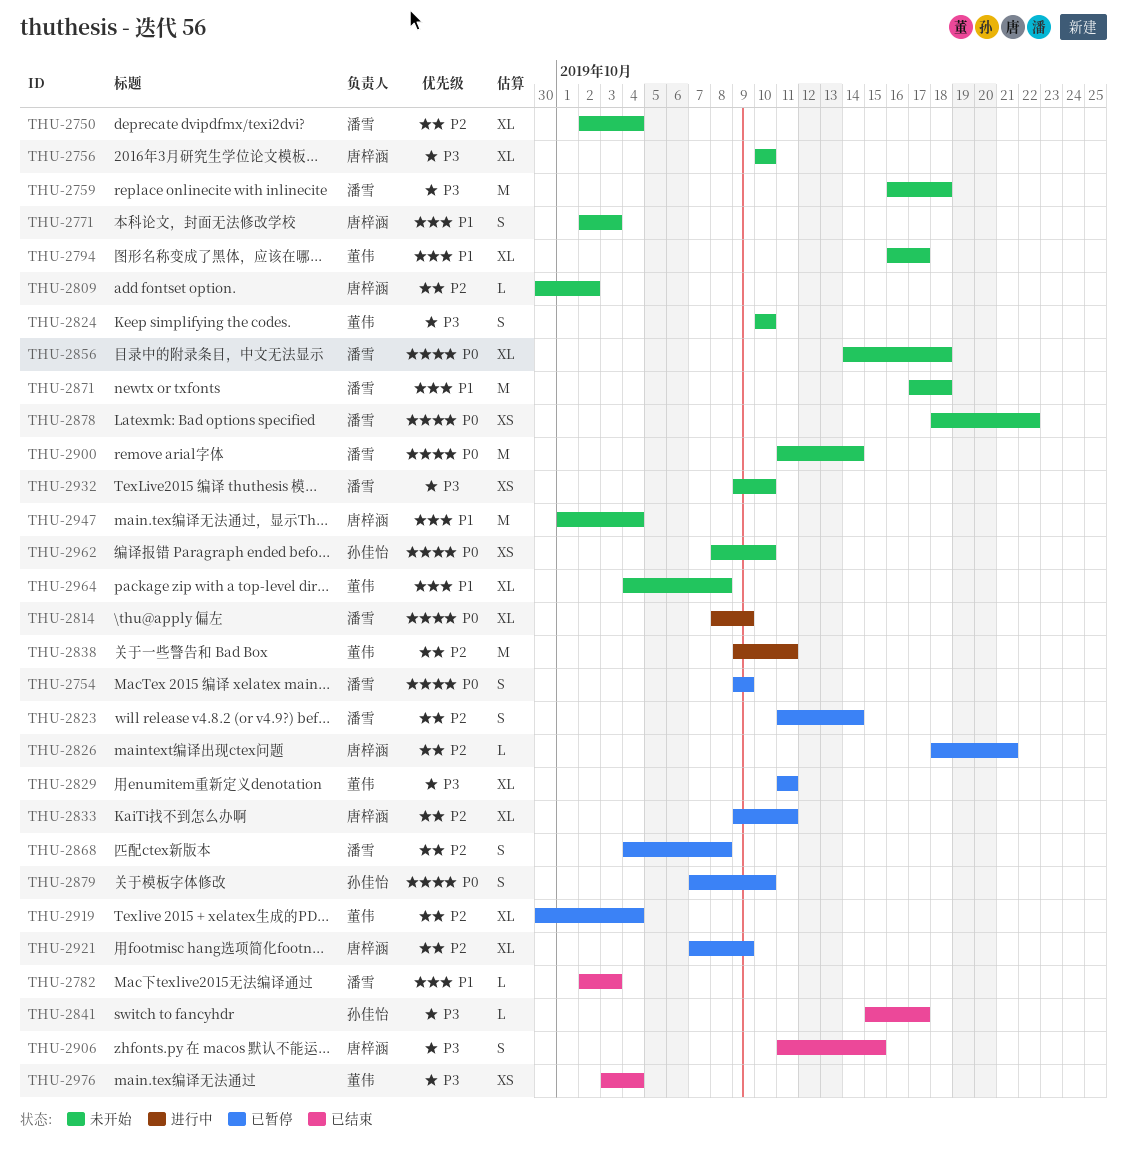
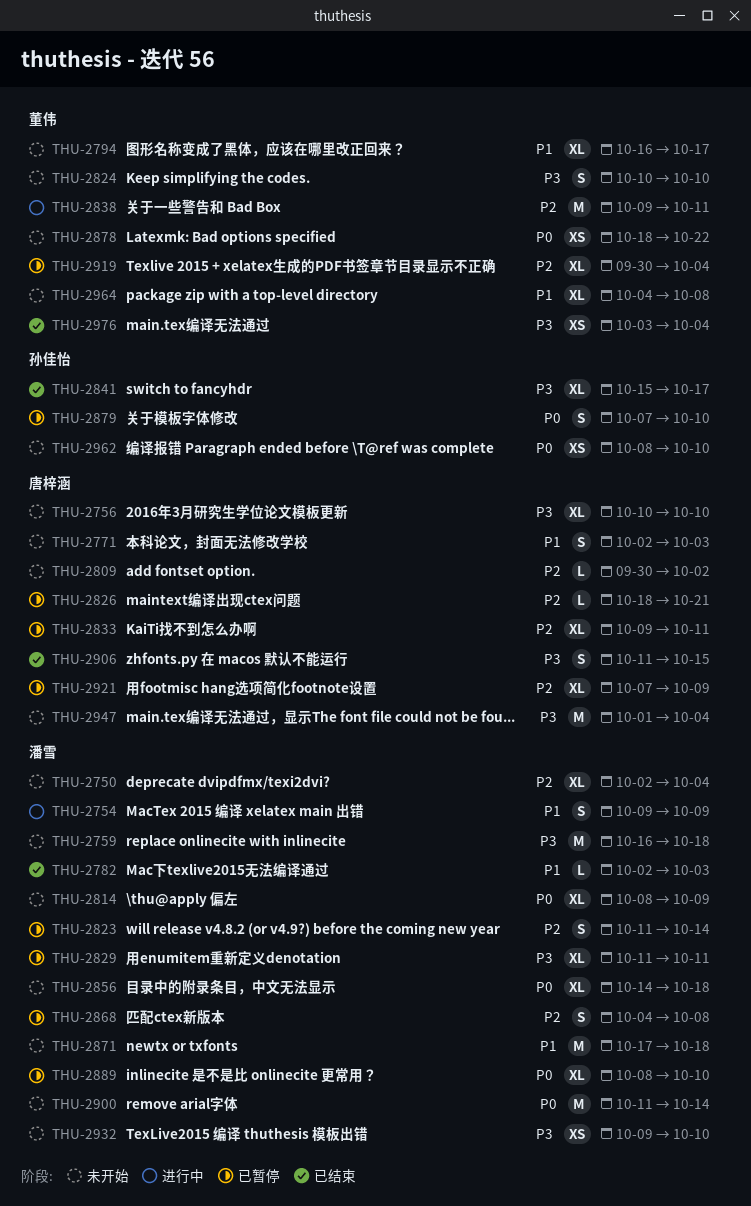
THU-2754, status: 已暂停 -> 进行中
THU-2754, priority: P0 -> P1
THU-2814, status: 进行中 -> 未开始
THU-2829, owner: 董伟 -> 潘雪
THU-2841, estimate: L -> XL
THU-2878, owner: 潘雪 -> 董伟
THU-2889: none -> present
THU-2947, priority: P1 -> P3

